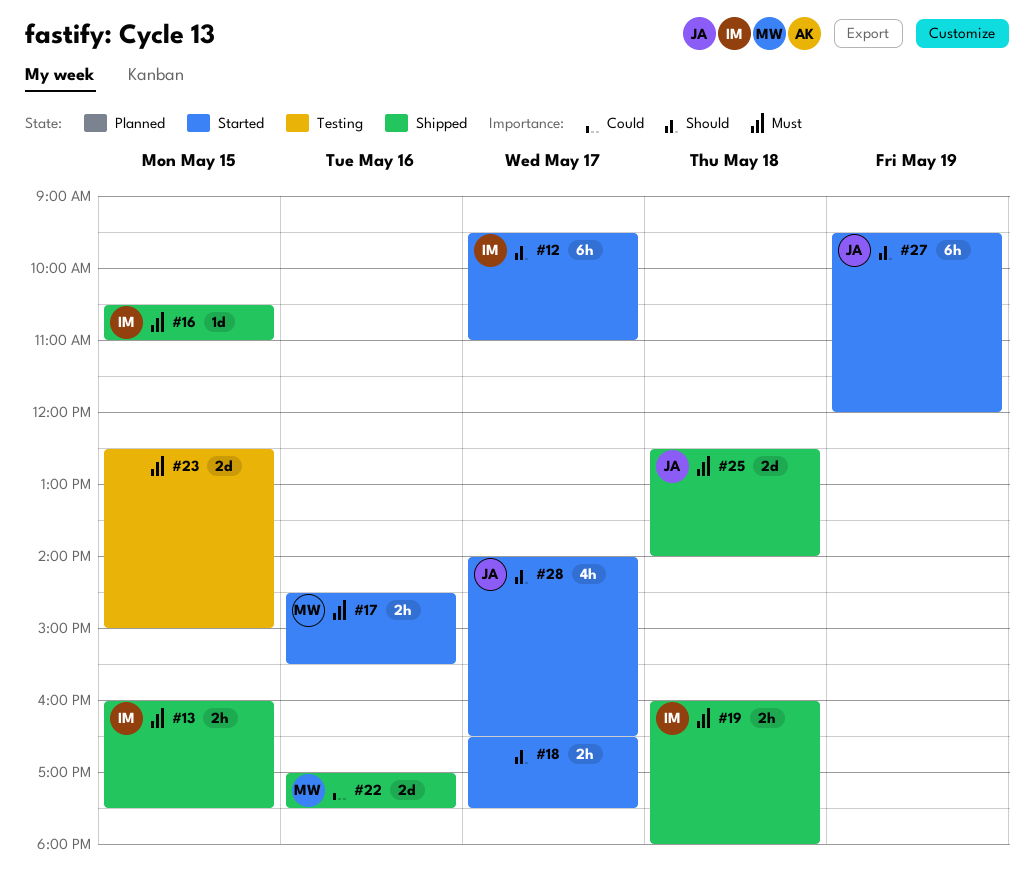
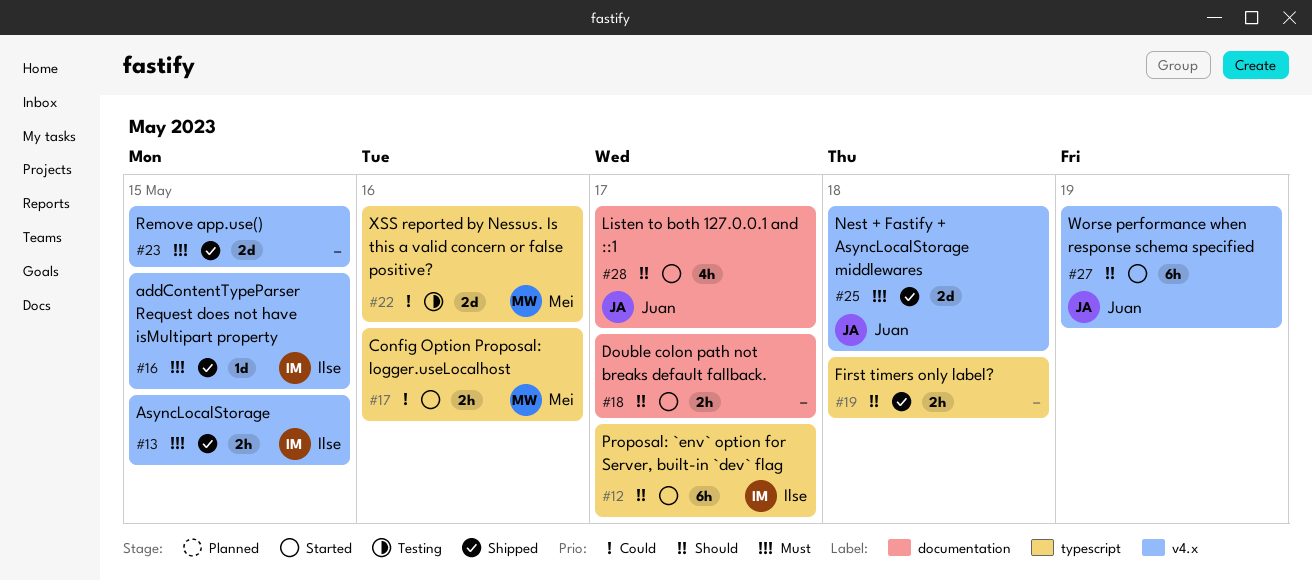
#17, priority: Must -> Could
#19, owner: Ilse -> none
#19, priority: Must -> Should
#22, status: Shipped -> Testing
#23, status: Testing -> Shipped

